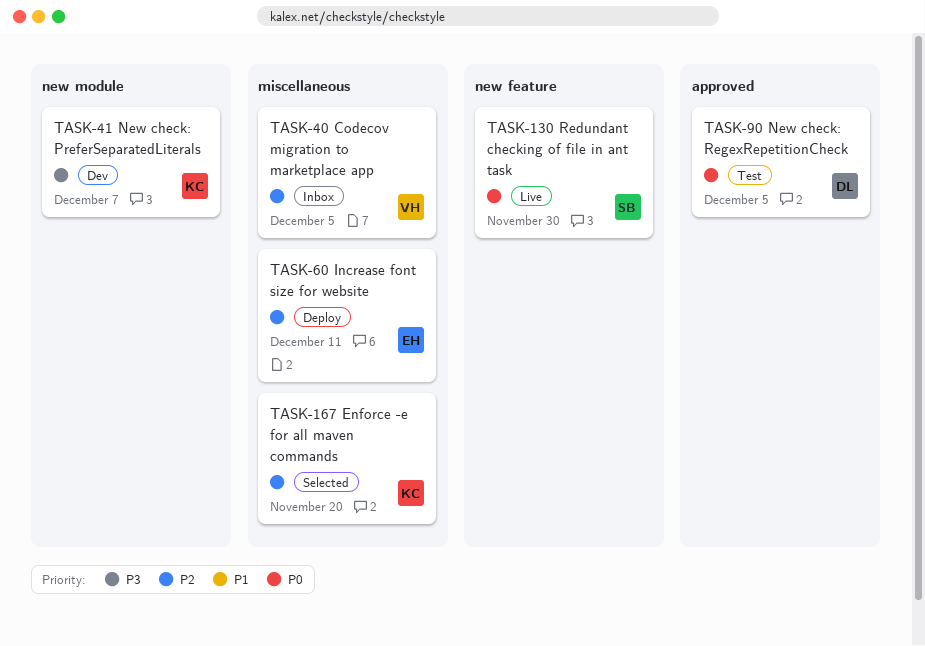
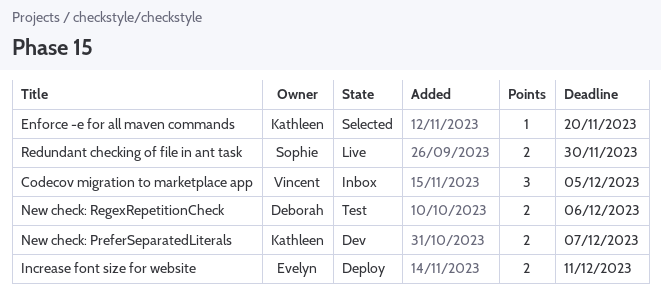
New check: RegexRepetitionCheck, due: Dec 5 -> Dec 6

